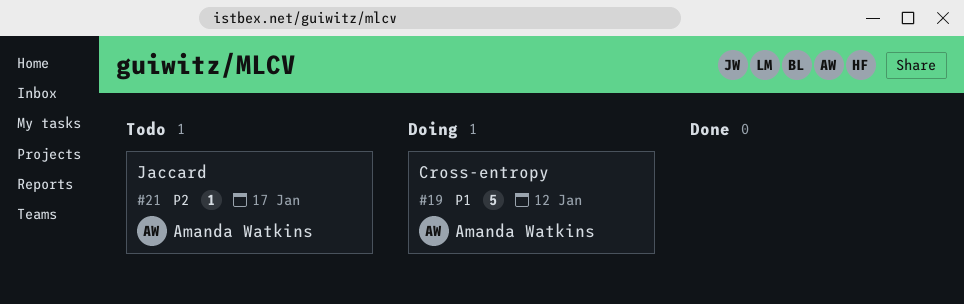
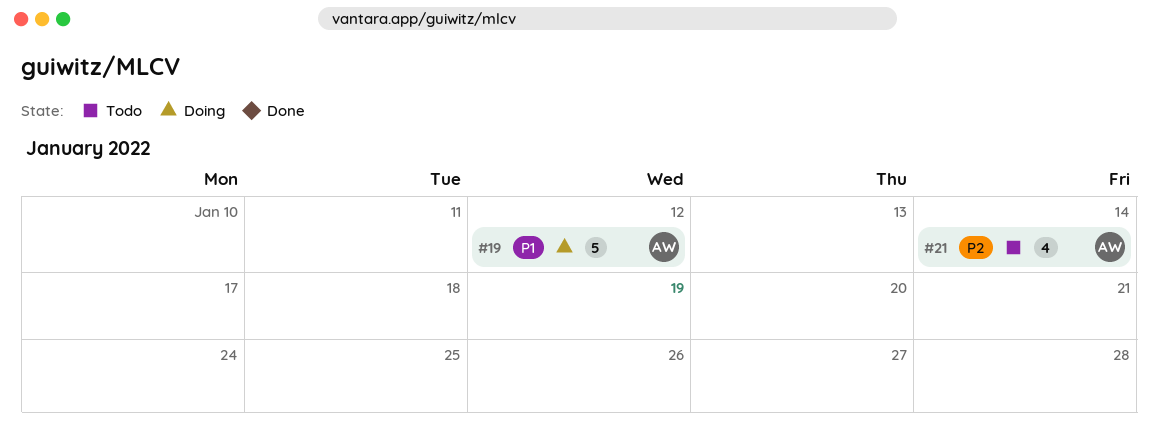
#21, estimate: 1 -> 4
#21, due: Jan 17 -> Jan 14

